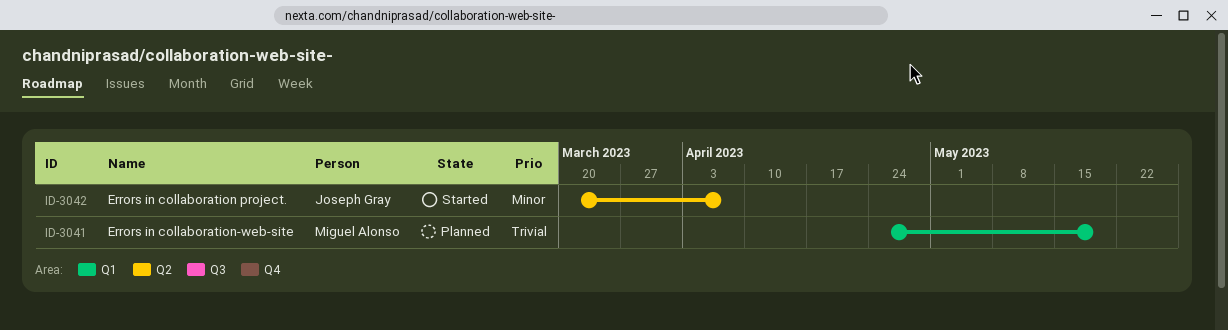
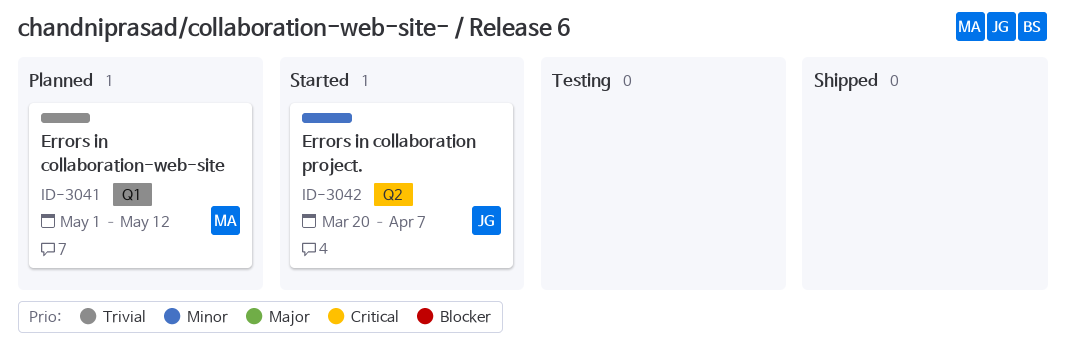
ID-3041, start: Apr 24 -> May 1
ID-3041, due: May 19 -> May 12

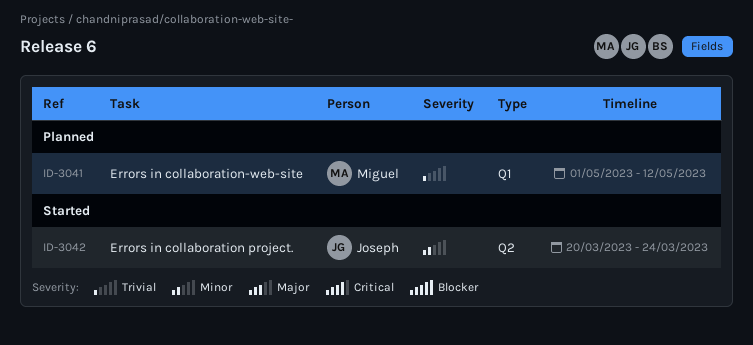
ID-3042, due: Apr 7 -> Mar 24

